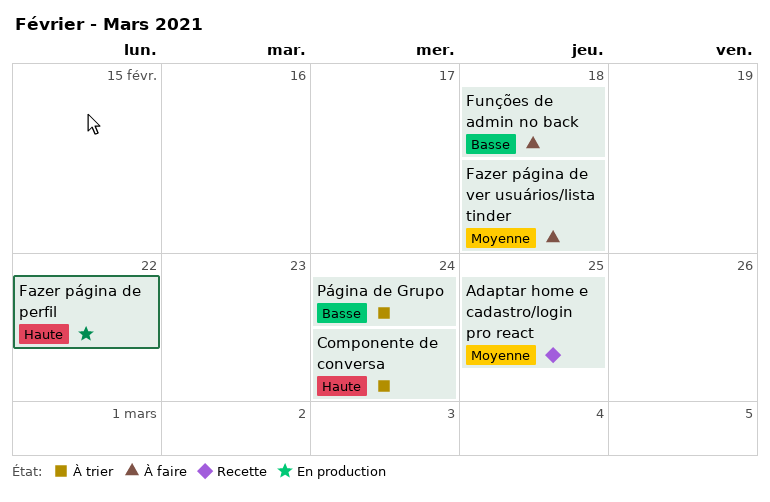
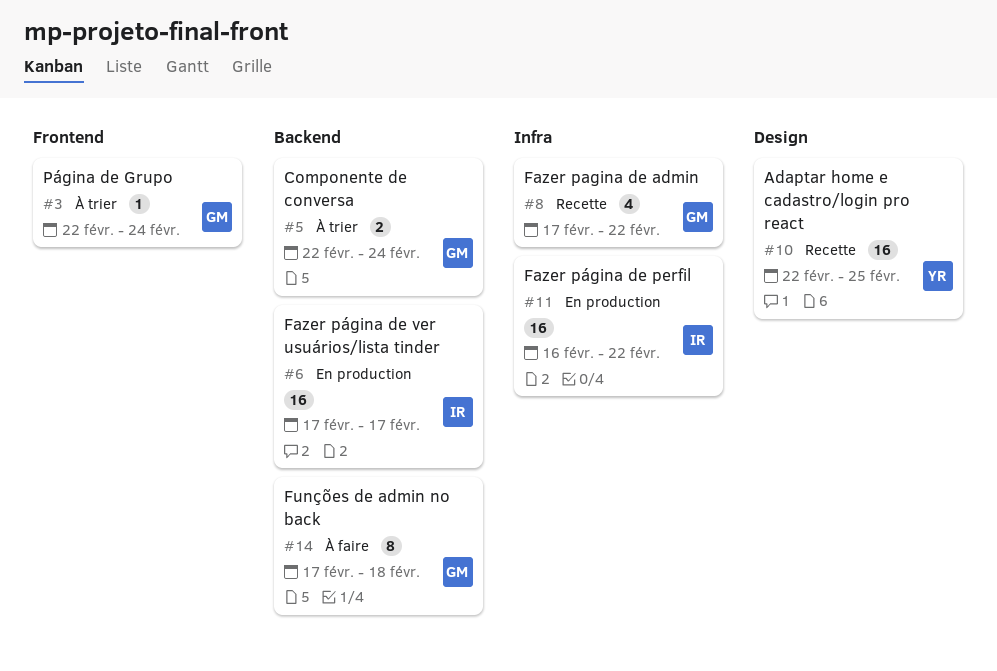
Fazer pagina de admin: none -> present
Fazer página de ver usuários/lista tinder, status: À faire -> En production
Fazer página de ver usuários/lista tinder, due: Feb 18 -> Feb 17

